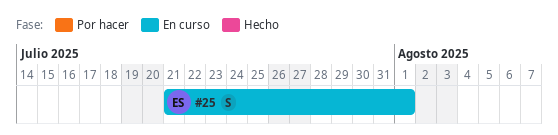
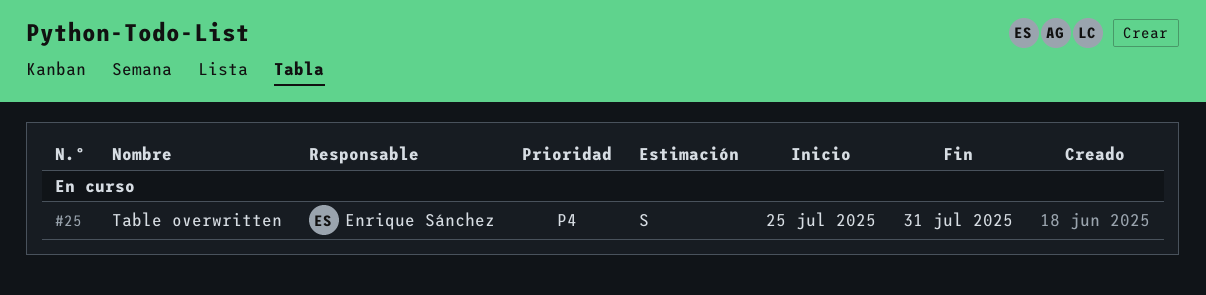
#25, start: Jul 21 -> Jul 25
#25, due: Aug 1 -> Jul 31

